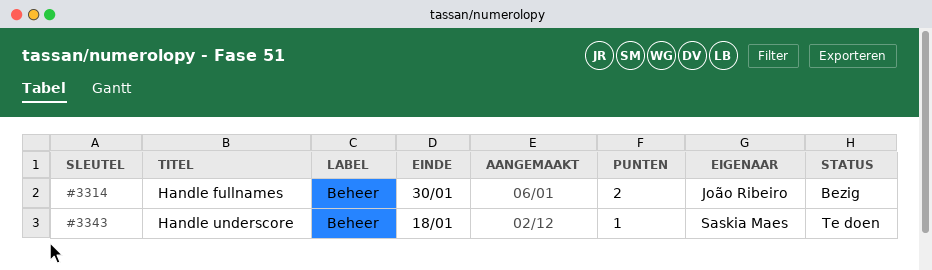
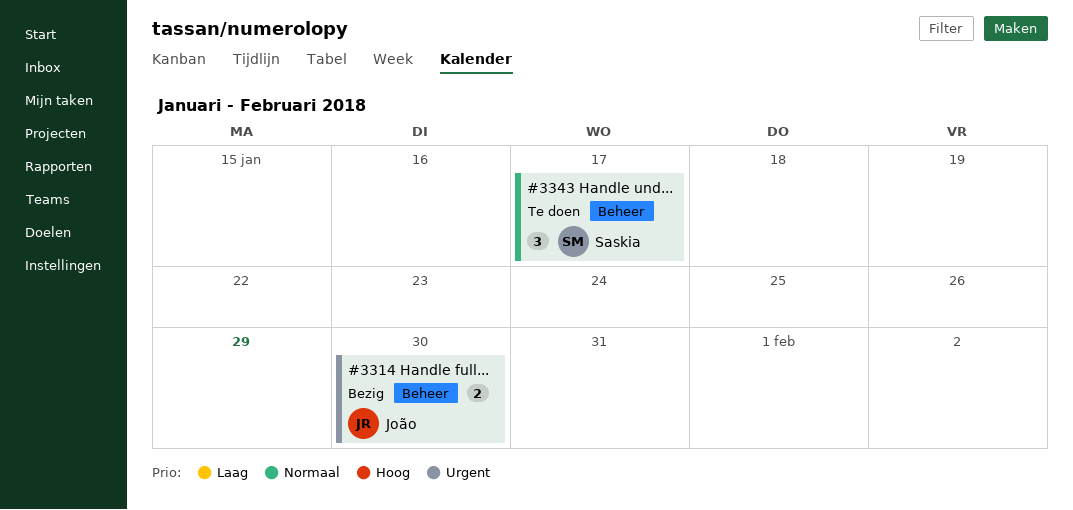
#3343, estimate: 1 -> 3
#3343, due: Jan 18 -> Jan 17

